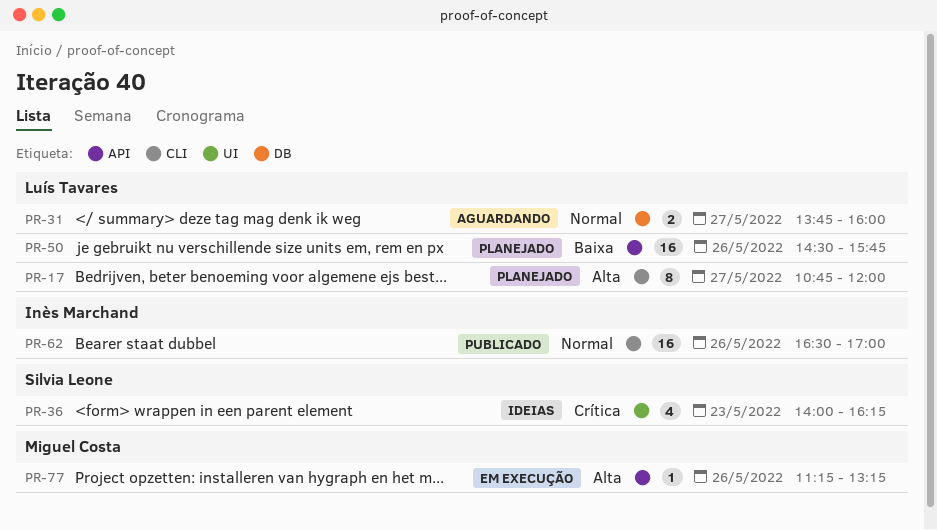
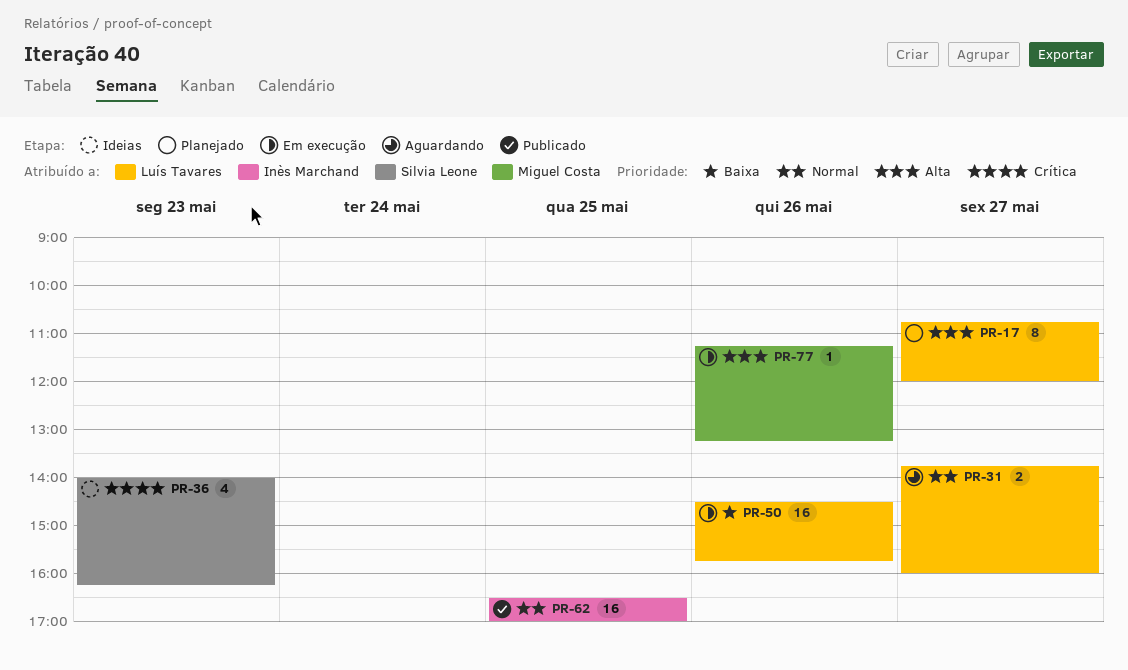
PR-50, status: Planejado -> Em execução
PR-62, day: May 26 -> May 25

